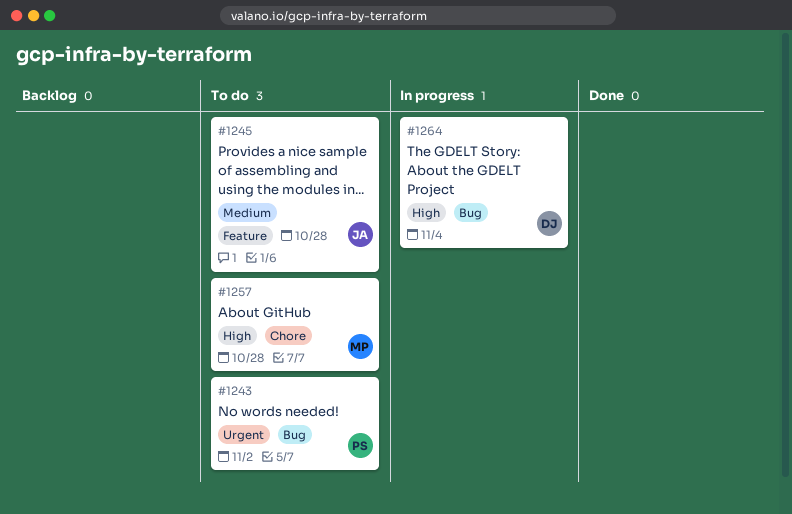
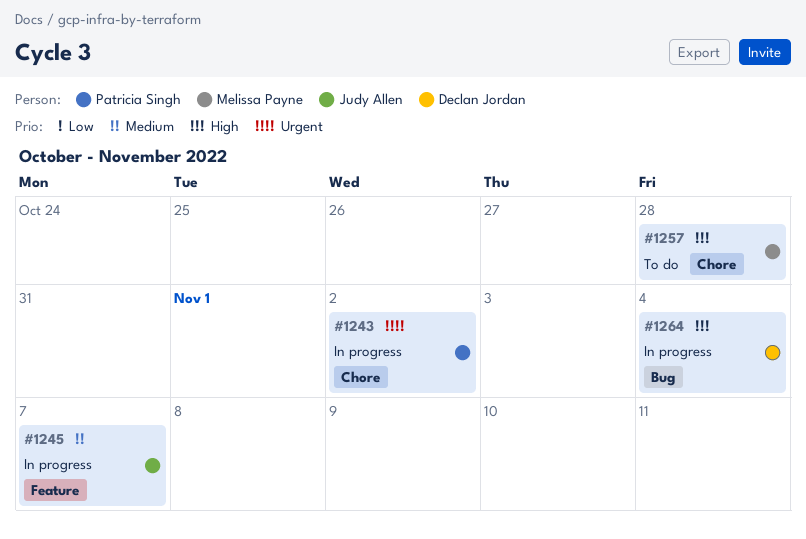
#1243, status: To do -> In progress
#1243, label: Bug -> Chore
#1245, status: To do -> In progress
#1245, due: Oct 28 -> Nov 7

